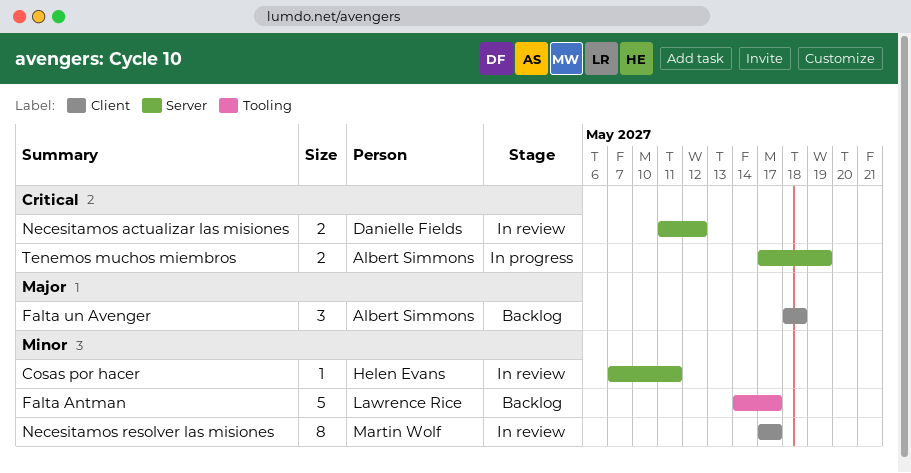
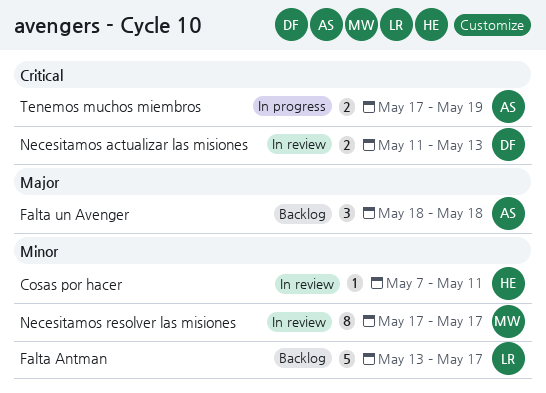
Falta Antman, start: May 14 -> May 13
Necesitamos actualizar las misiones, due: May 12 -> May 13

